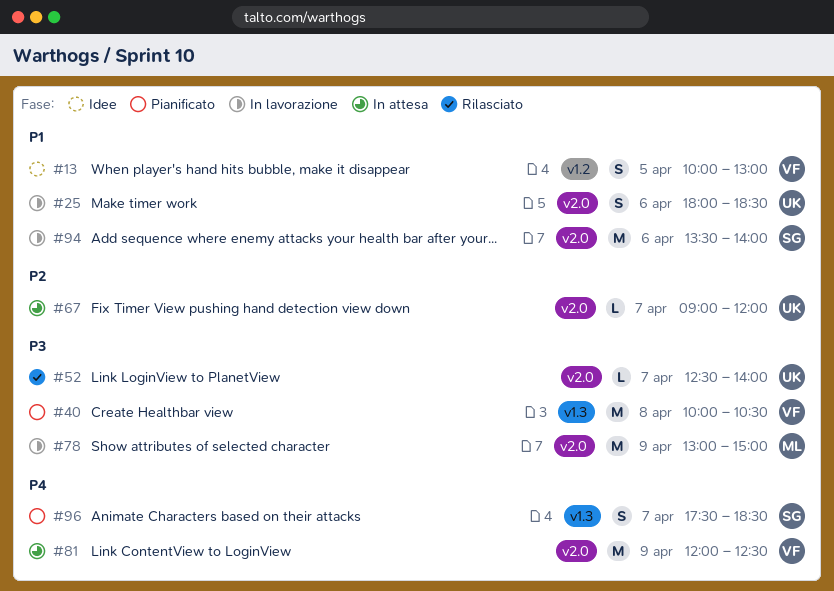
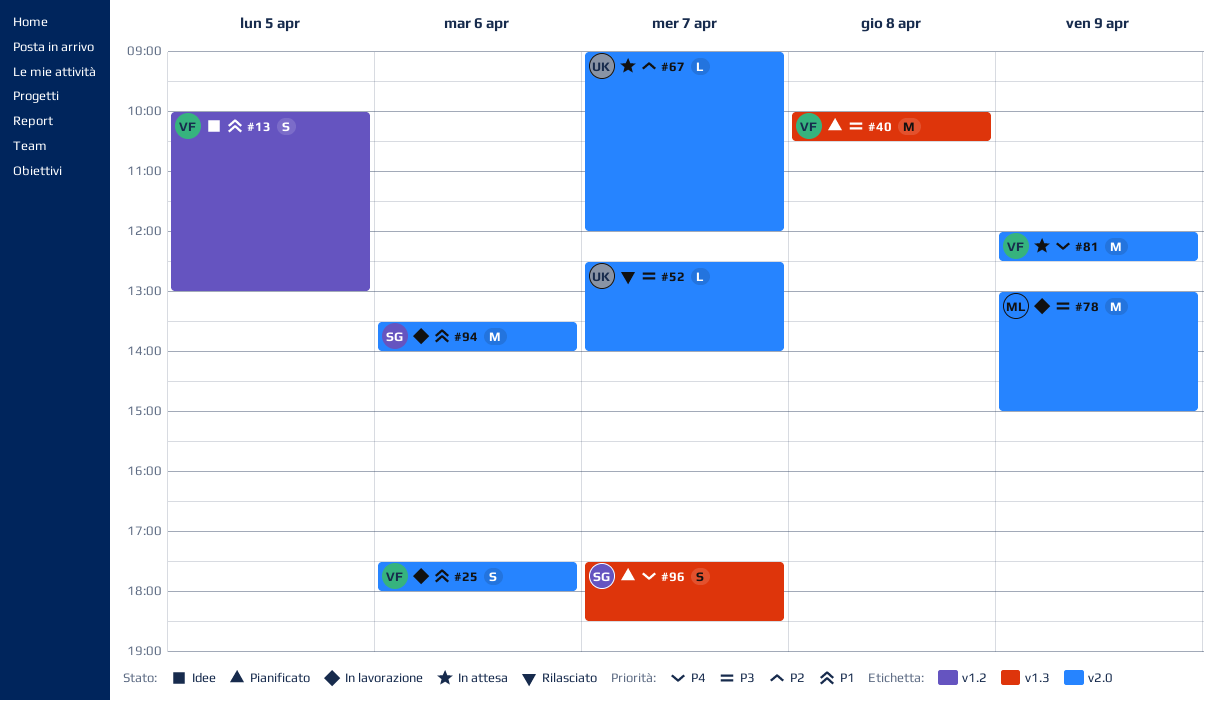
#25, owner: UK -> VF
#25, begins: 18:00 -> 17:30
#25, ends: 18:30 -> 18:00

